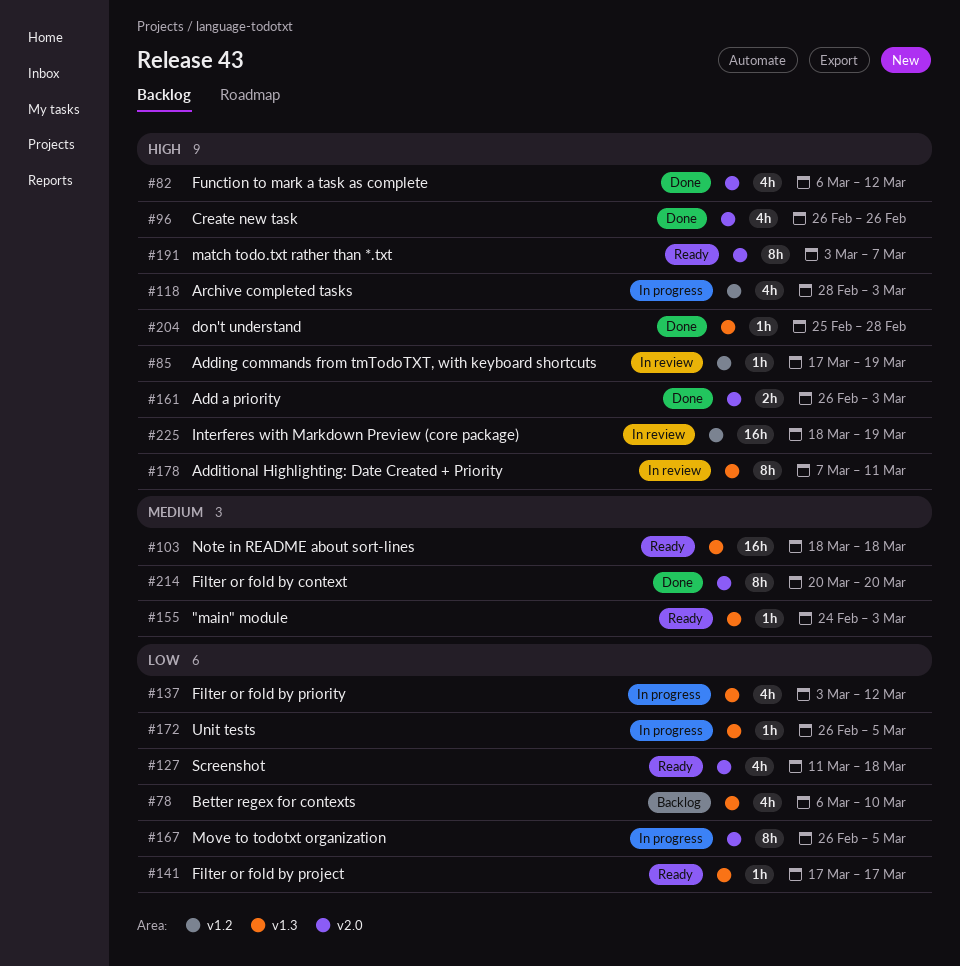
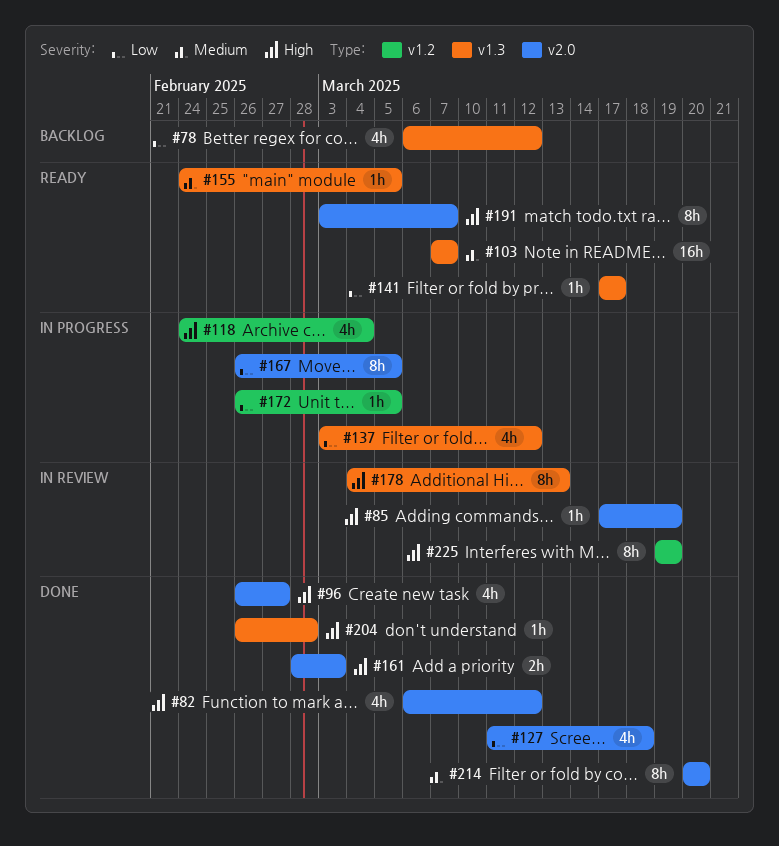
#78, due: Mar 10 -> Mar 12
#85, label: v1.2 -> v2.0
#96, due: Feb 26 -> Feb 27
#103, start: Mar 18 -> Mar 7
#103, due: Mar 18 -> Mar 7
#118, start: Feb 28 -> Feb 24
#118, due: Mar 3 -> Mar 4
#127, status: Ready -> Done
#155, due: Mar 3 -> Mar 5
#161, start: Feb 26 -> Feb 28
#172, label: v1.3 -> v1.2
#178, start: Mar 7 -> Mar 4
#178, due: Mar 11 -> Mar 13
#204, start: Feb 25 -> Feb 26
#225, estimate: 16h -> 8h
#225, start: Mar 18 -> Mar 19

